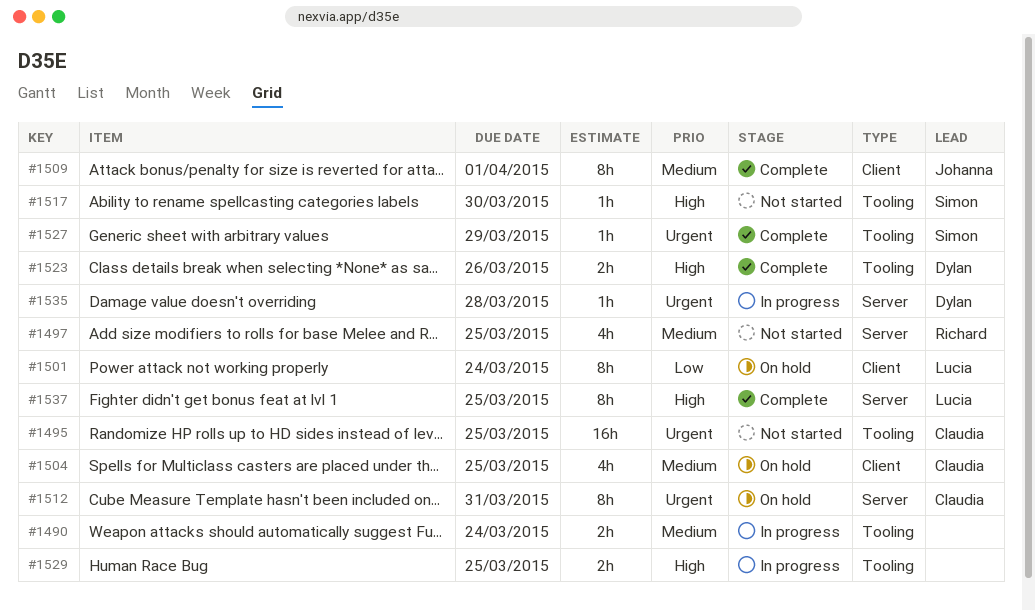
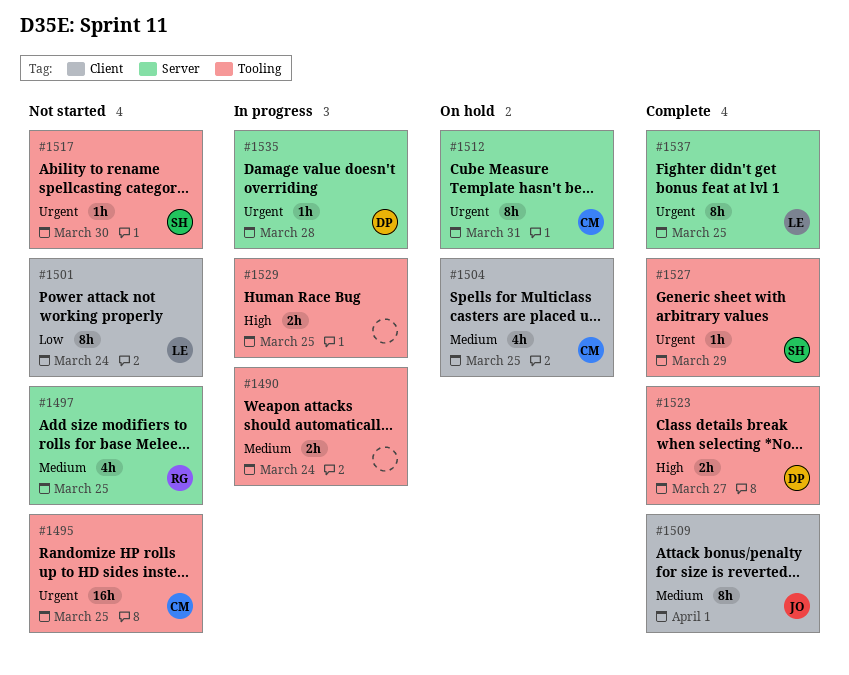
#1501, status: On hold -> Not started
#1517, priority: High -> Urgent
#1523, due: Mar 26 -> Mar 27
#1537, priority: High -> Urgent

